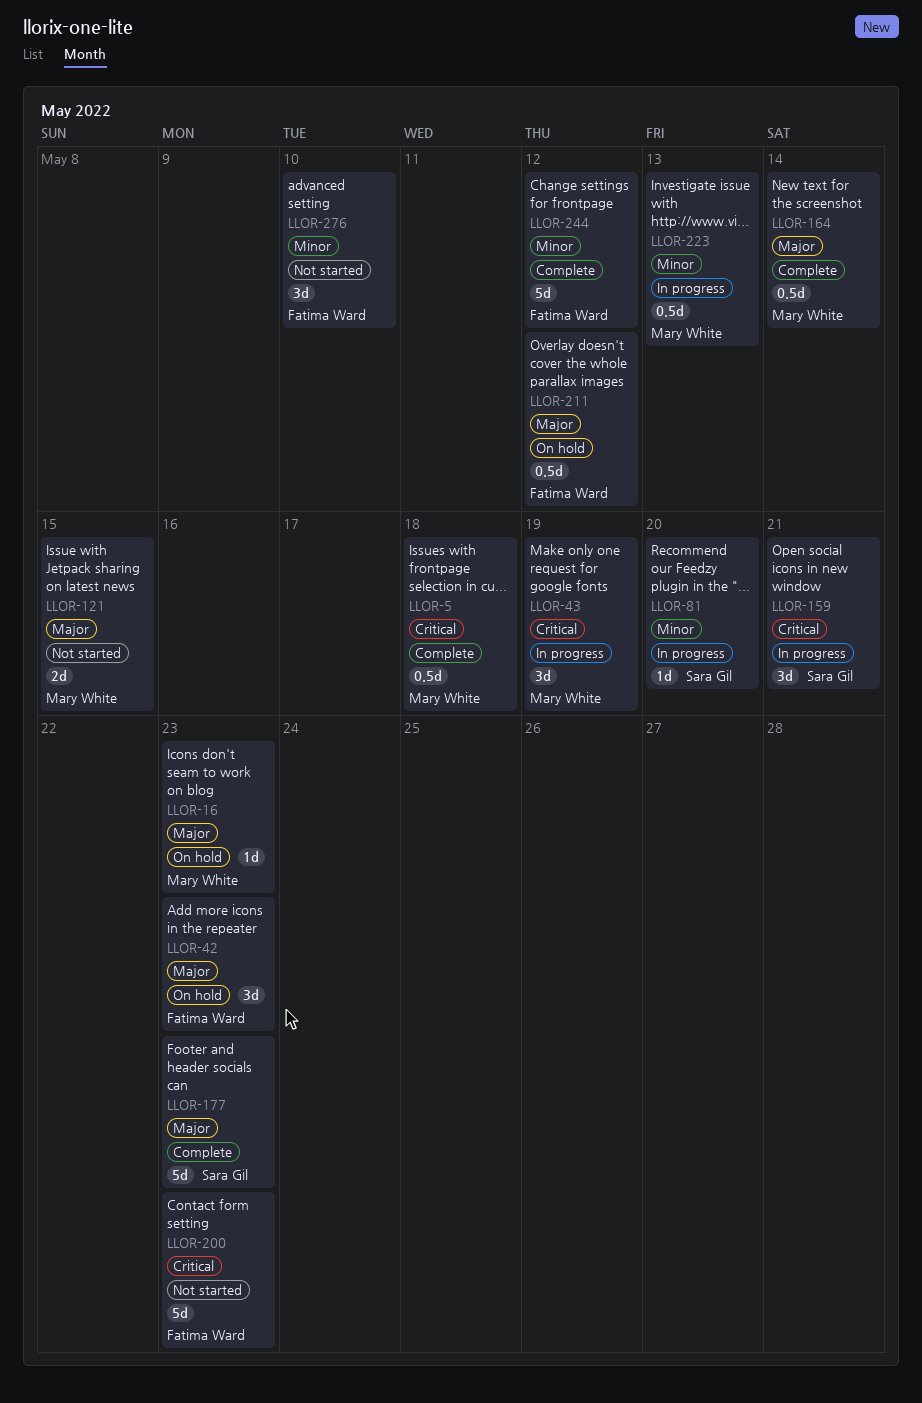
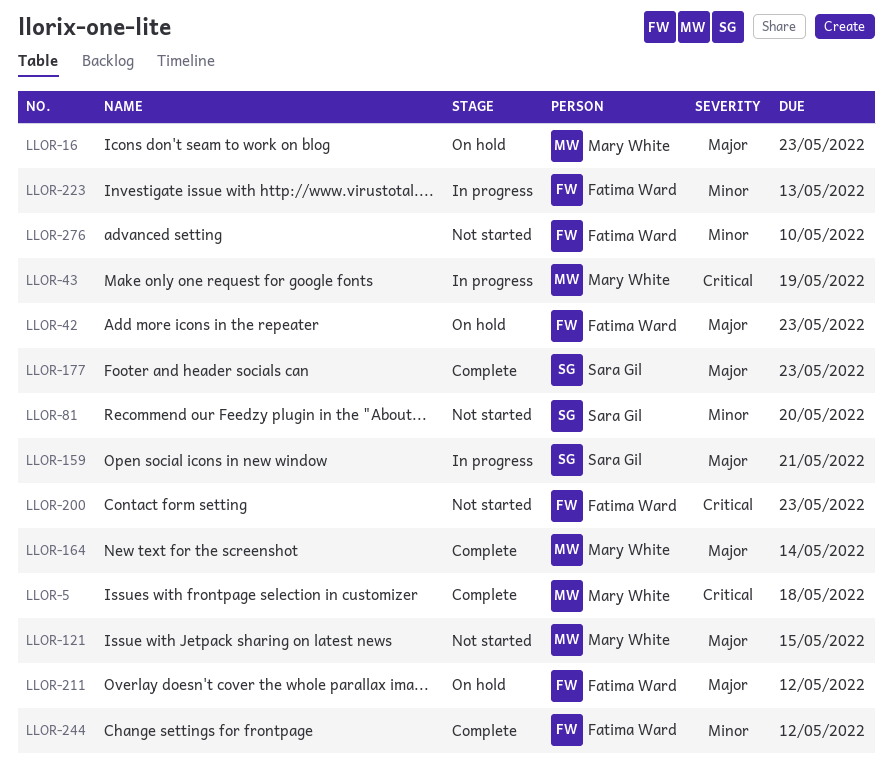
LLOR-81, status: In progress -> Not started
LLOR-159, priority: Critical -> Major
LLOR-223, owner: Mary White -> Fatima Ward

